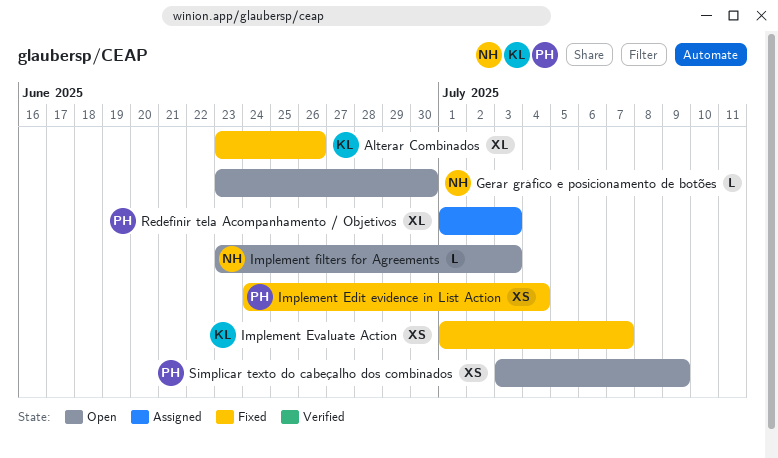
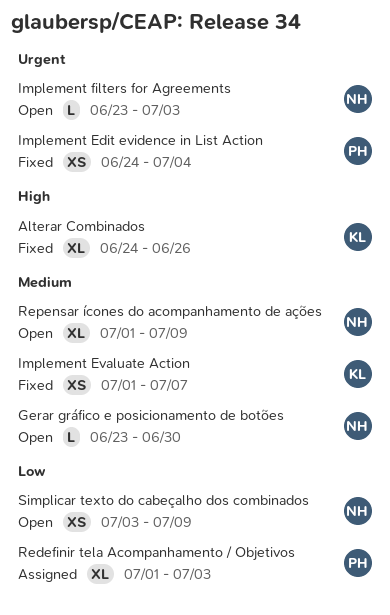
Alterar Combinados, start: Jun 23 -> Jun 24
Repensar ícones do acompanhamento de ações: none -> present
Simplicar texto do cabeçalho dos combinados, owner: PH -> NH

